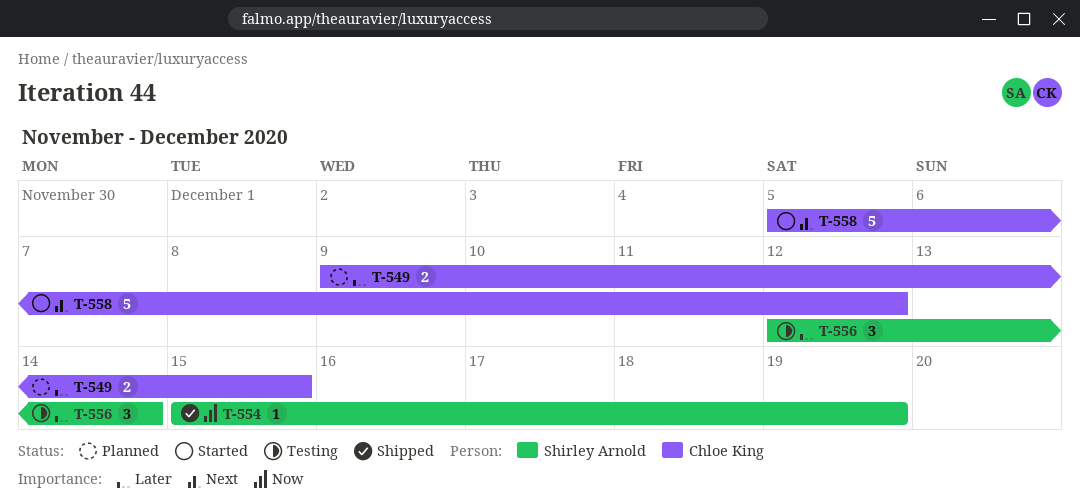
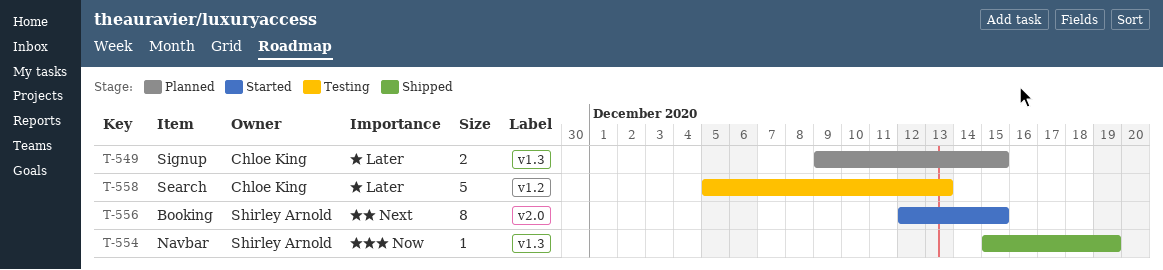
T-556, status: Testing -> Started
T-556, priority: Later -> Next
T-556, estimate: 3 -> 8
T-556, due: Dec 14 -> Dec 15
T-558, status: Started -> Testing
T-558, priority: Next -> Later
T-558, due: Dec 12 -> Dec 13

